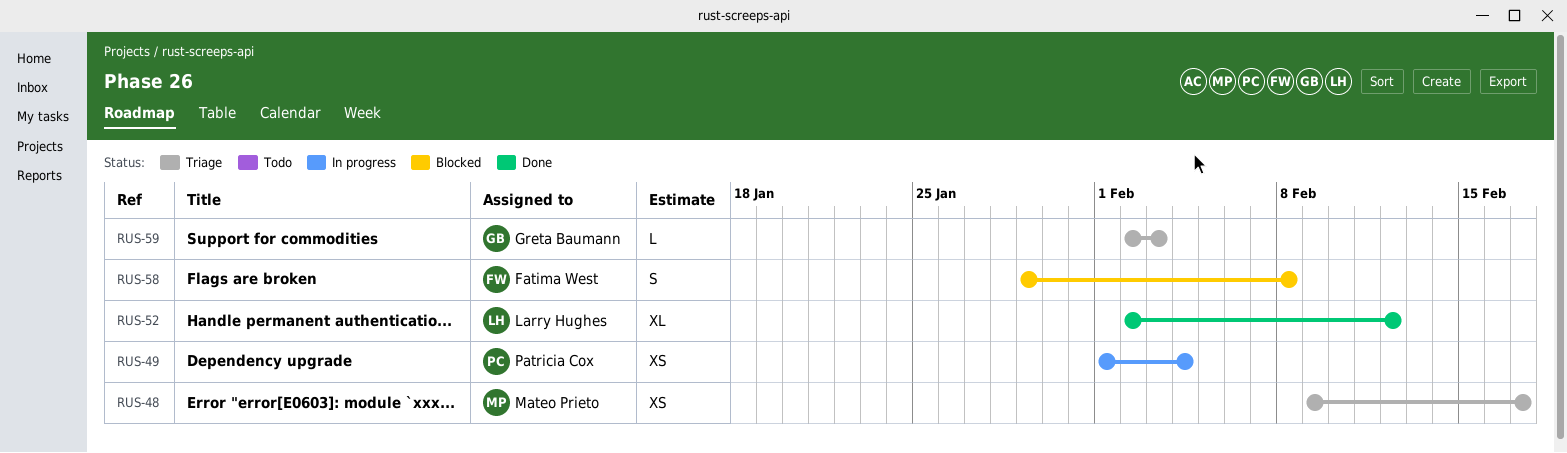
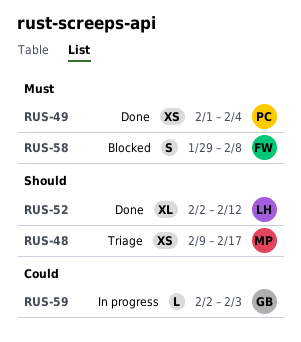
RUS-49, status: In progress -> Done
RUS-59, status: Triage -> In progress

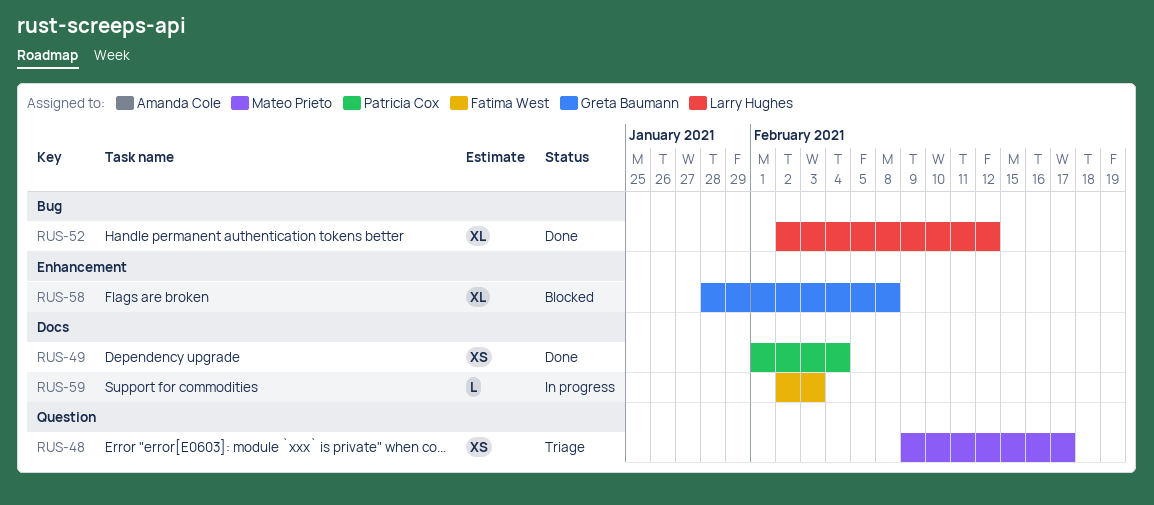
RUS-58, owner: Fatima West -> Greta Baumann
RUS-58, estimate: S -> XL
RUS-58, start: Jan 29 -> Jan 28
RUS-59, owner: Greta Baumann -> Fatima West

